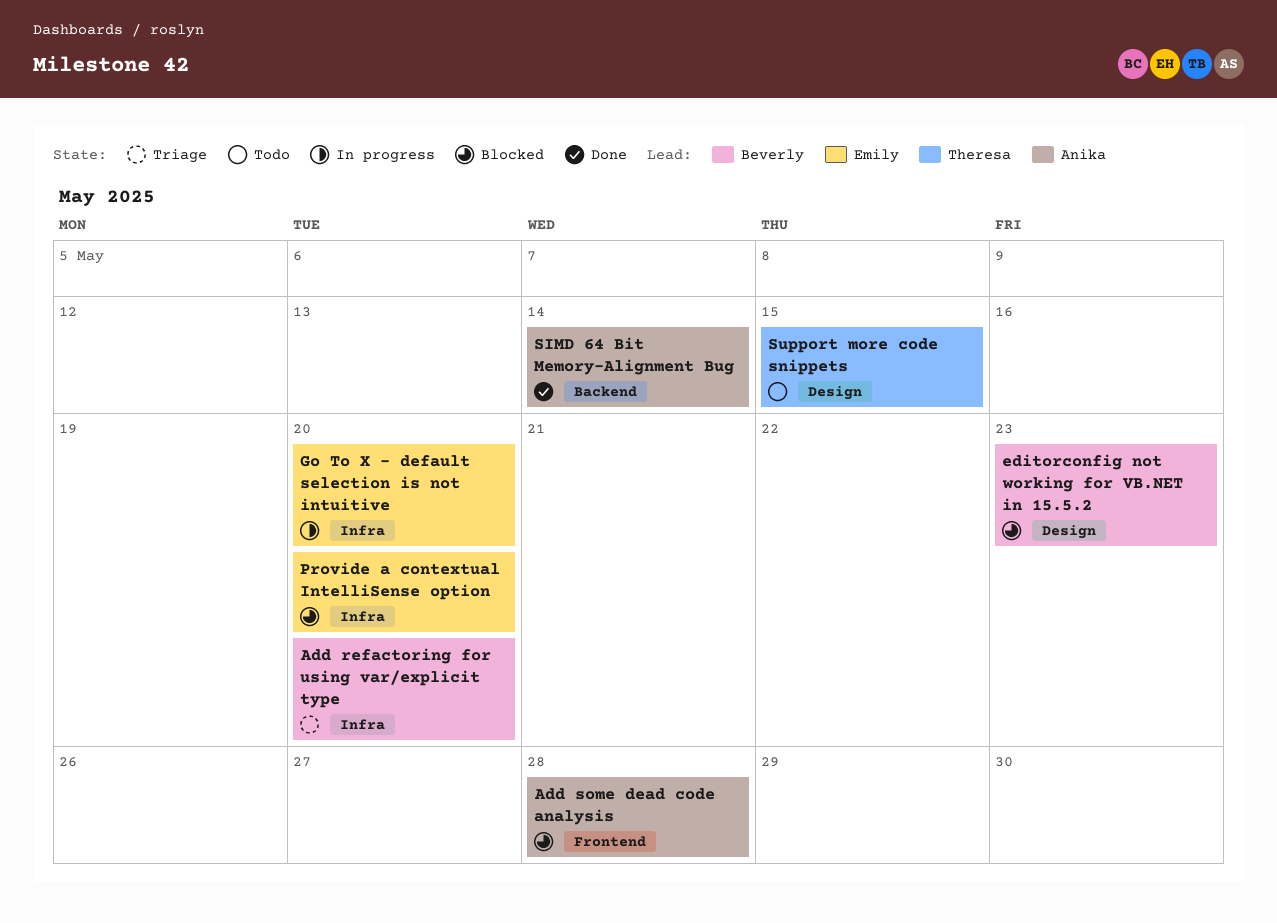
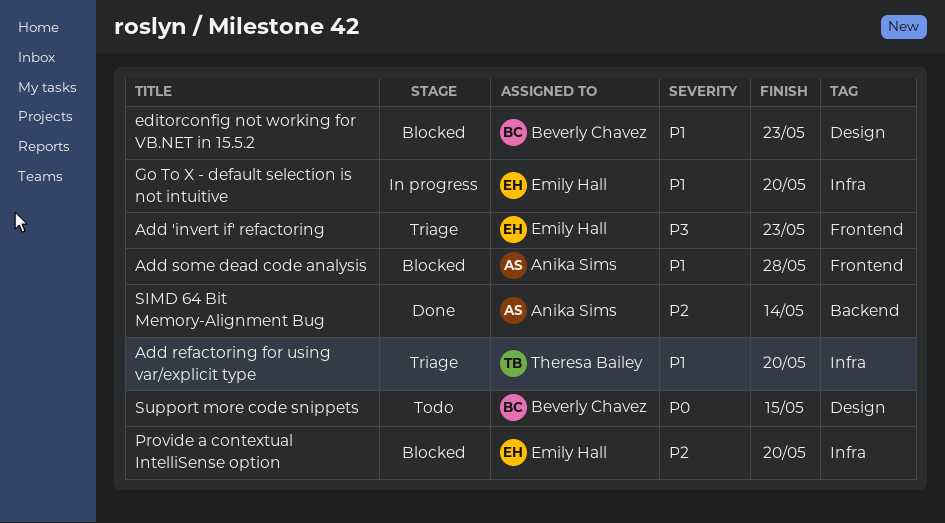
Add 'invert if' refactoring: none -> present
Add refactoring for using var/explicit type, owner: Beverly Chavez -> Theresa Bailey
Support more code snippets, owner: Theresa Bailey -> Beverly Chavez

